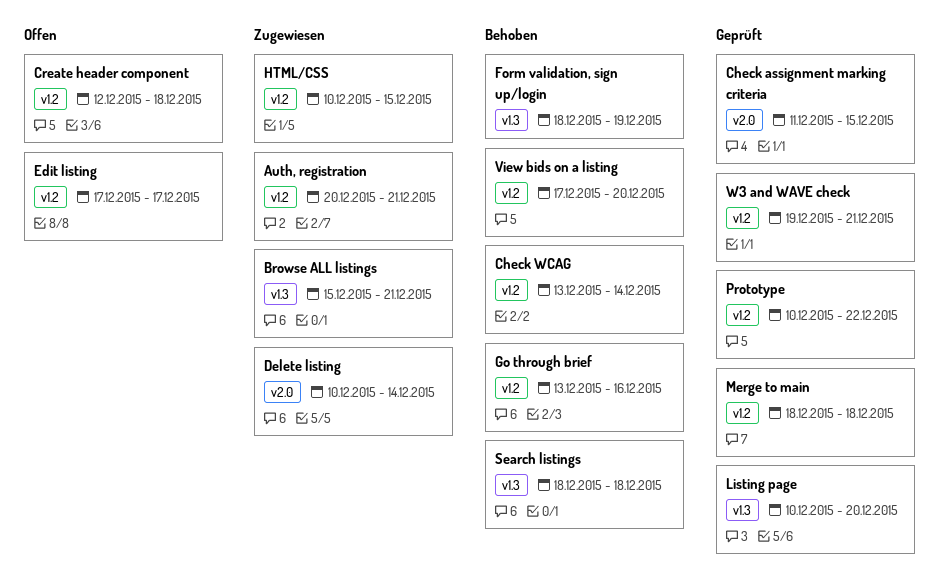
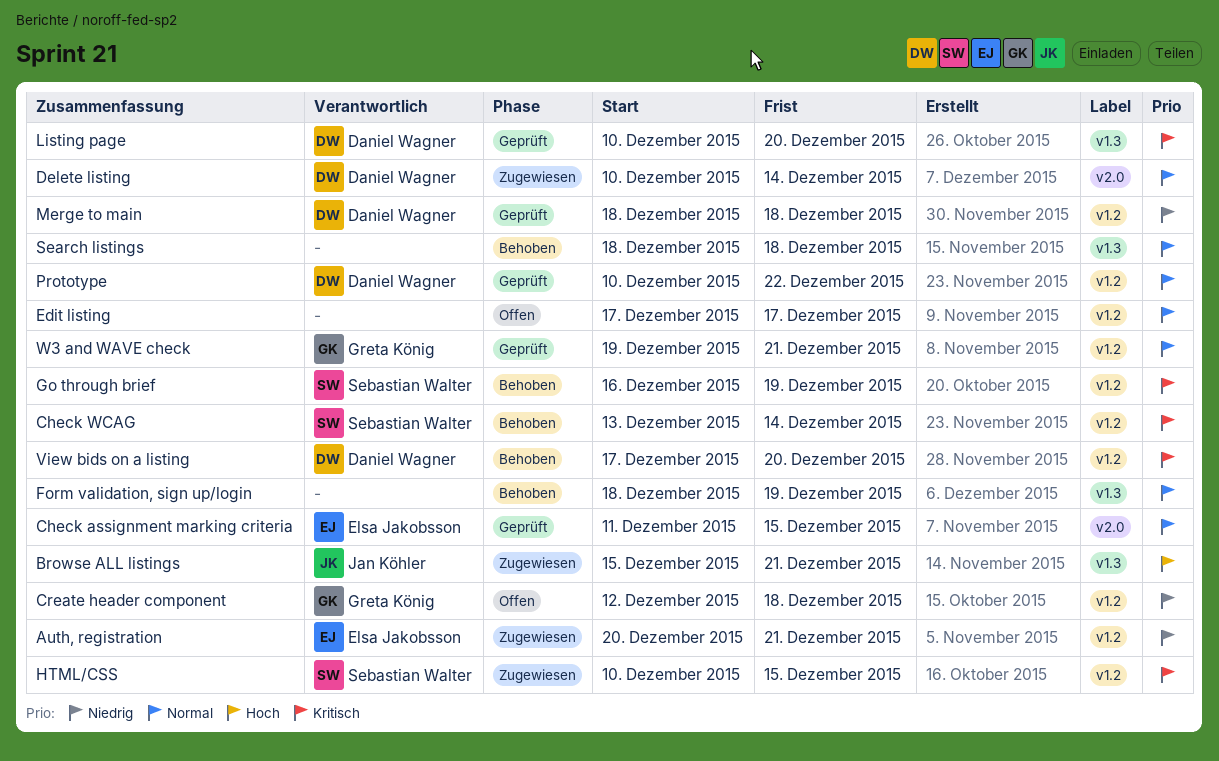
Go through brief, start: Dec 13 -> Dec 16
Go through brief, due: Dec 16 -> Dec 19

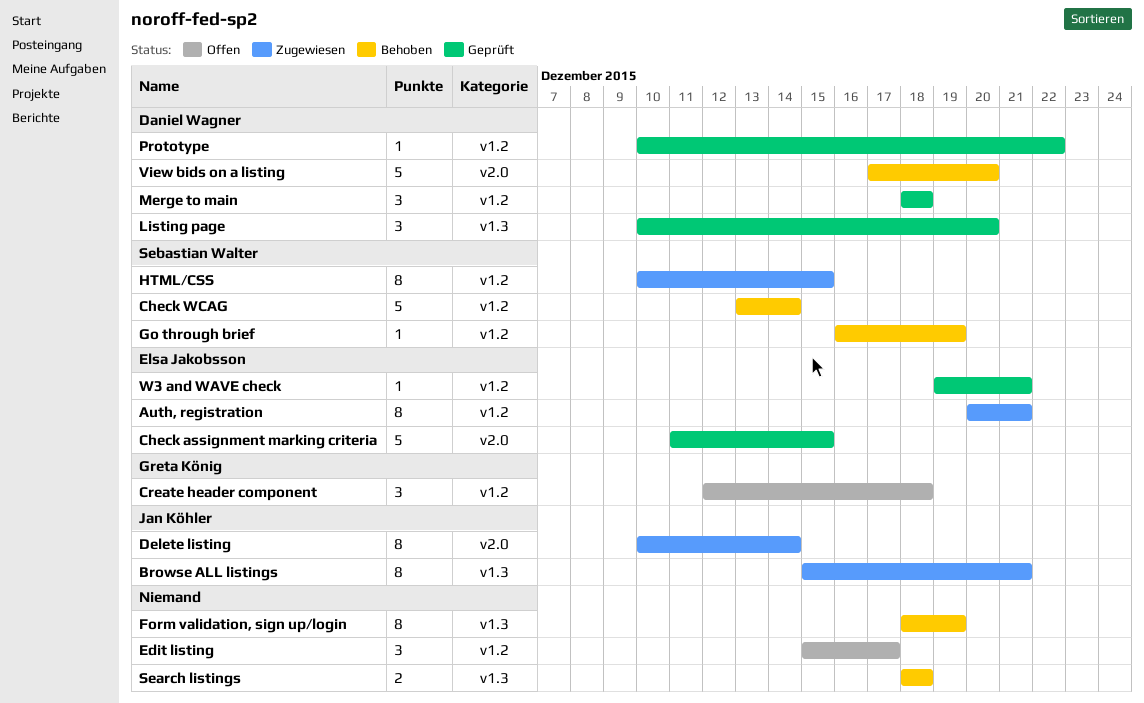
Delete listing, owner: Daniel Wagner -> Jan Köhler
Edit listing, start: Dec 17 -> Dec 15
View bids on a listing, label: v1.2 -> v2.0
W3 and WAVE check, owner: Greta König -> Elsa Jakobsson

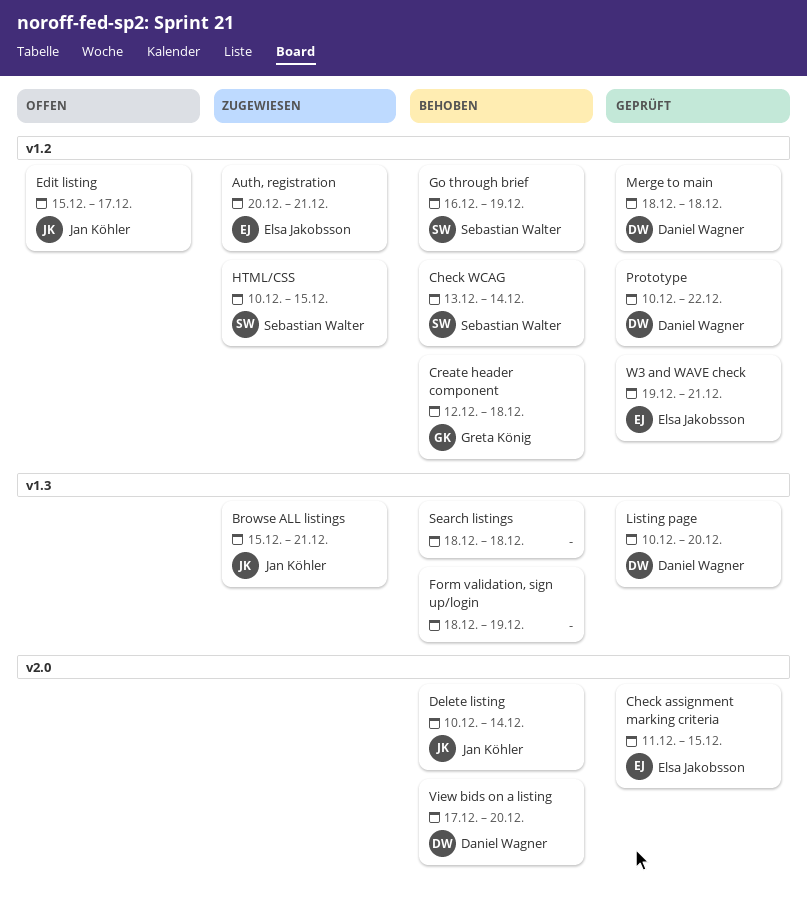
Create header component, status: Offen -> Behoben
Delete listing, status: Zugewiesen -> Behoben
Edit listing, owner: none -> Jan Köhler

